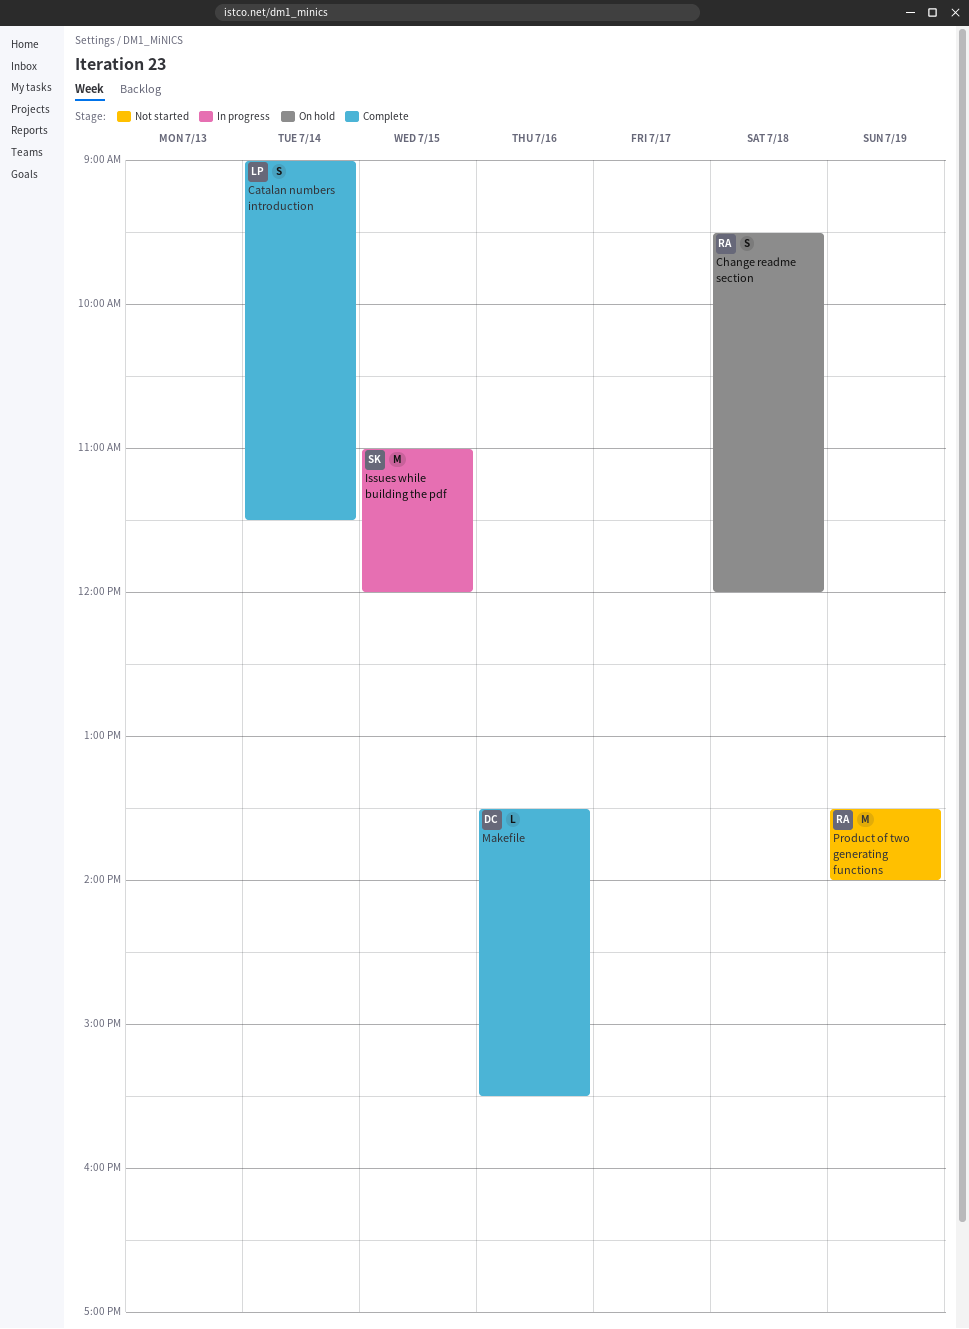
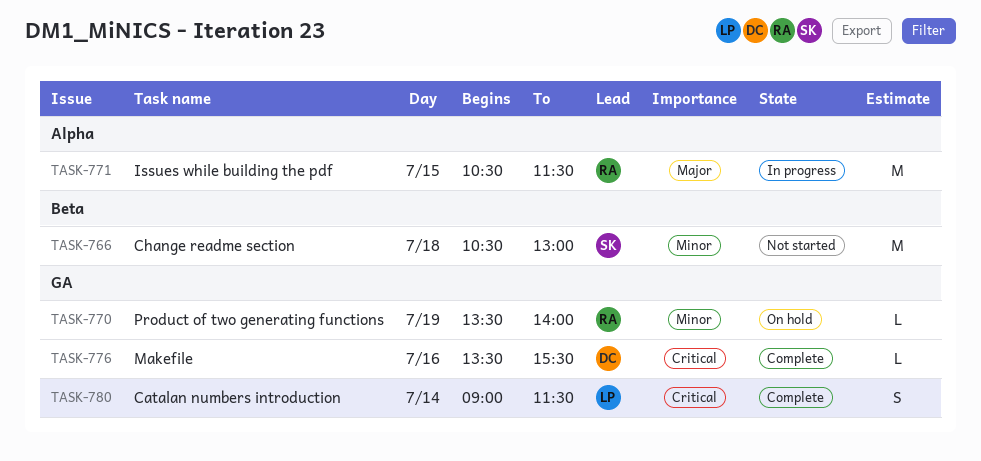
Change readme section, status: On hold -> Not started
Change readme section, owner: RA -> SK
Change readme section, estimate: S -> M
Change readme section, begins: 09:30 -> 10:30
Change readme section, ends: 12:00 -> 13:00
Issues while building the pdf, owner: SK -> RA
Issues while building the pdf, begins: 11:00 -> 10:30
Issues while building the pdf, ends: 12:00 -> 11:30
Product of two generating functions, status: Not started -> On hold
Product of two generating functions, estimate: M -> L

